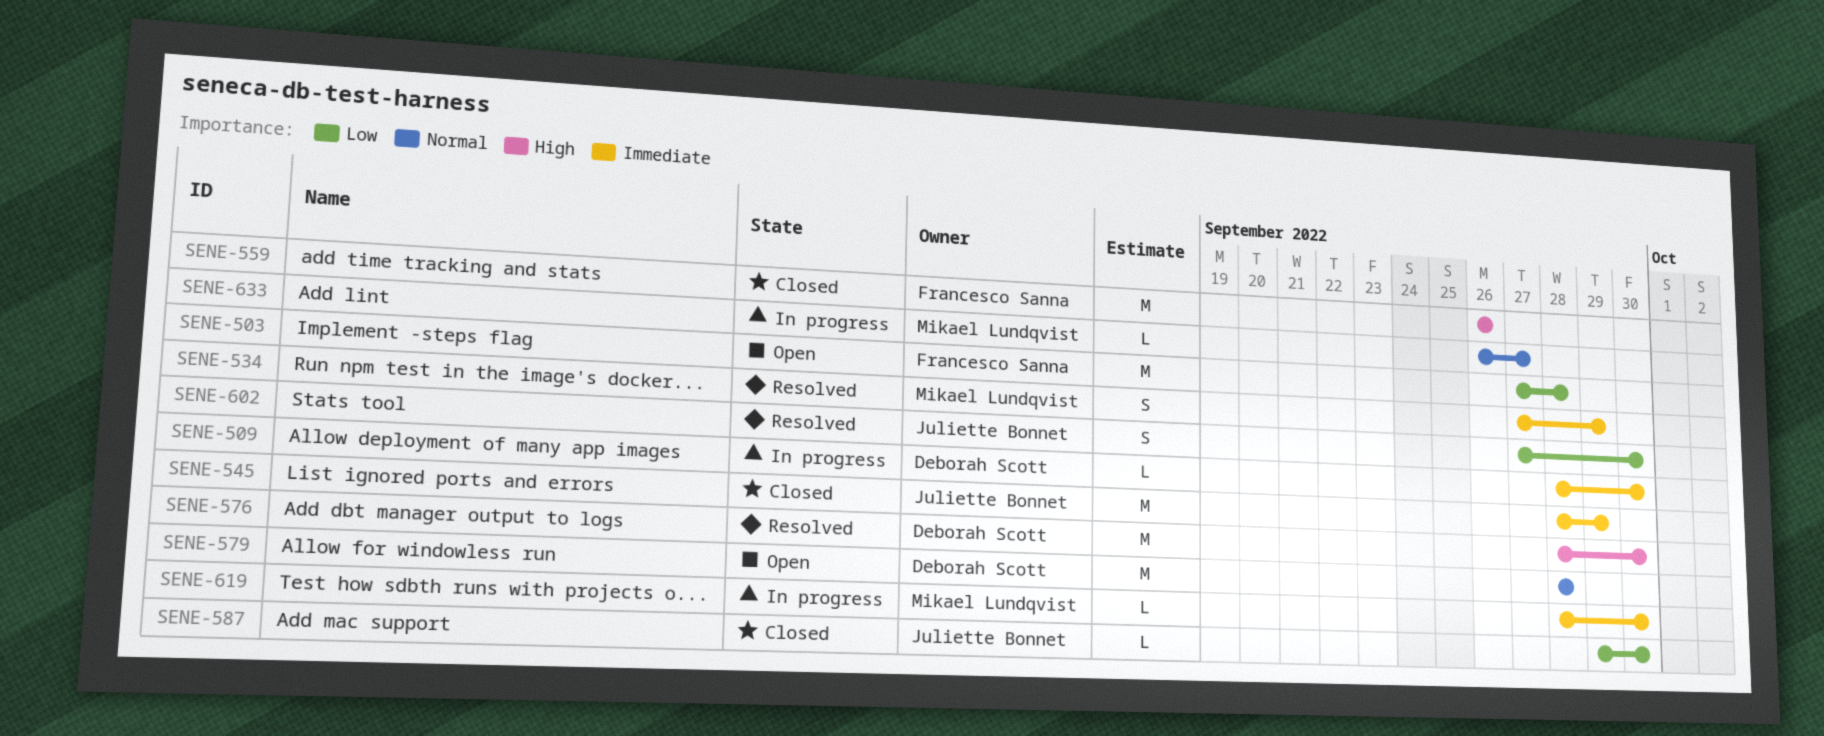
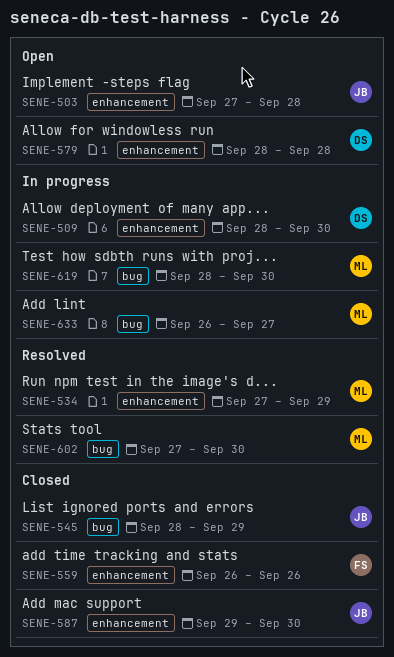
SENE-503, owner: Francesco Sanna -> Juliette Bonnet
SENE-576: present -> none
SENE-602, owner: Juliette Bonnet -> Mikael Lundqvist

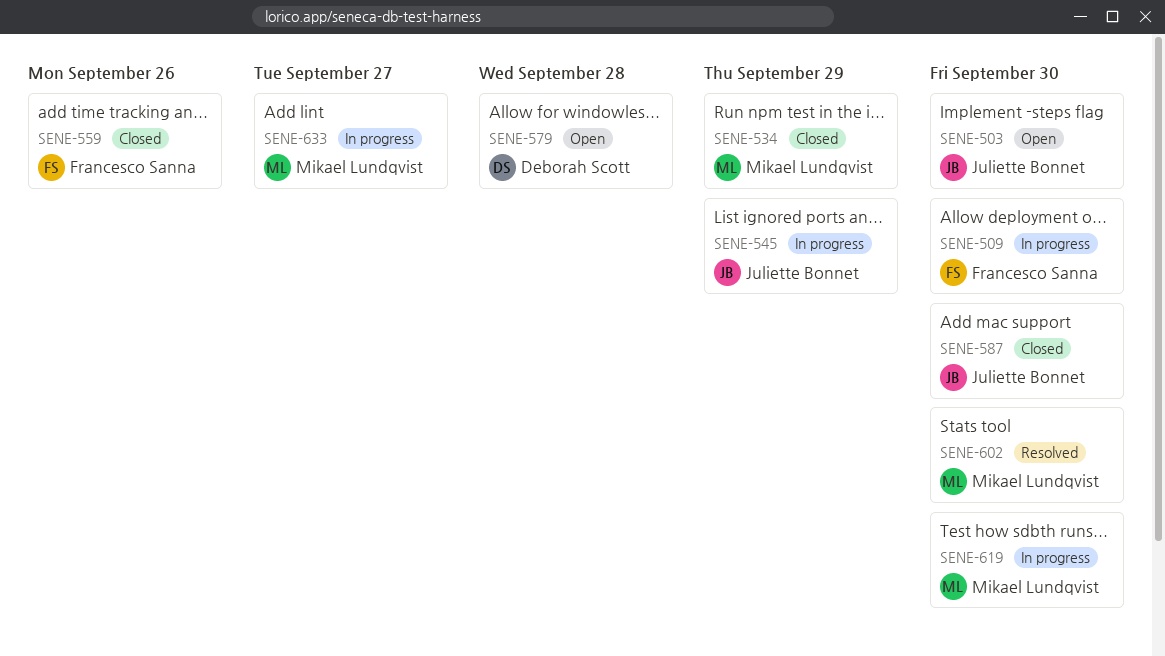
SENE-503, due: Sep 28 -> Sep 30
SENE-509, owner: Deborah Scott -> Francesco Sanna
SENE-534, status: Resolved -> Closed
SENE-545, status: Closed -> In progress

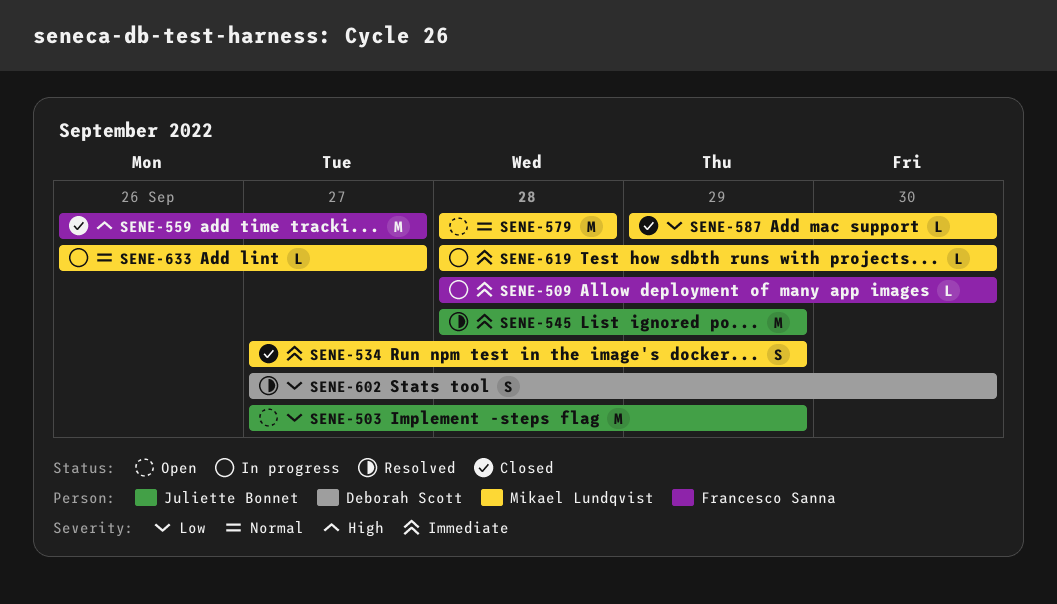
SENE-503, due: Sep 30 -> Sep 29
SENE-545, status: In progress -> Resolved
SENE-559, due: Sep 26 -> Sep 27
SENE-579, owner: Deborah Scott -> Mikael Lundqvist
SENE-587, owner: Juliette Bonnet -> Mikael Lundqvist
SENE-602, owner: Mikael Lundqvist -> Deborah Scott

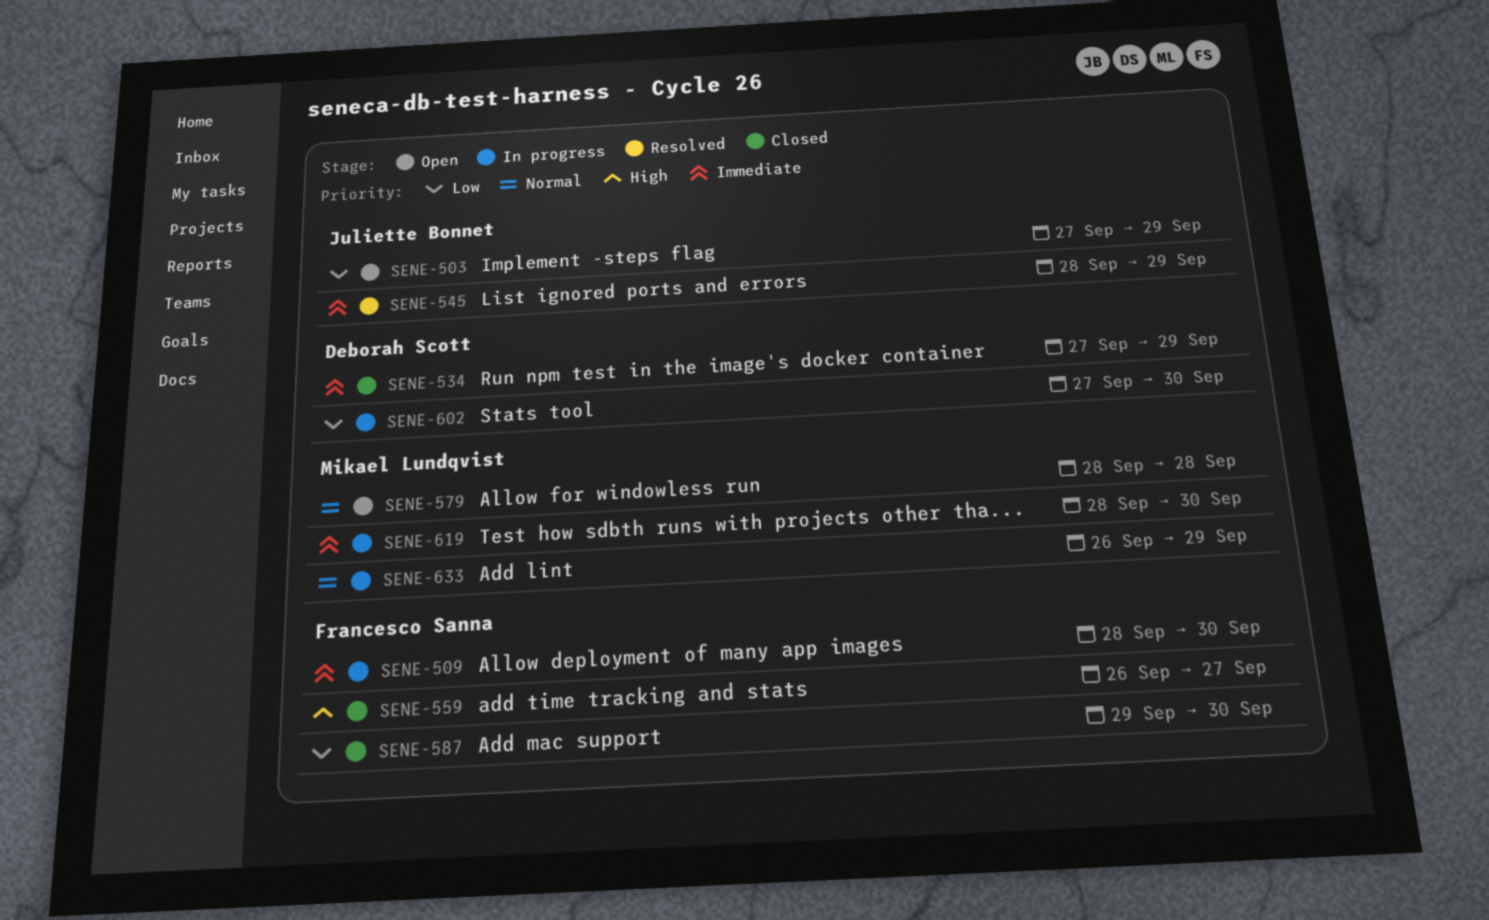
SENE-534, owner: Mikael Lundqvist -> Deborah Scott
SENE-587, owner: Mikael Lundqvist -> Francesco Sanna
SENE-602, status: Resolved -> In progress
SENE-633, due: Sep 27 -> Sep 29

